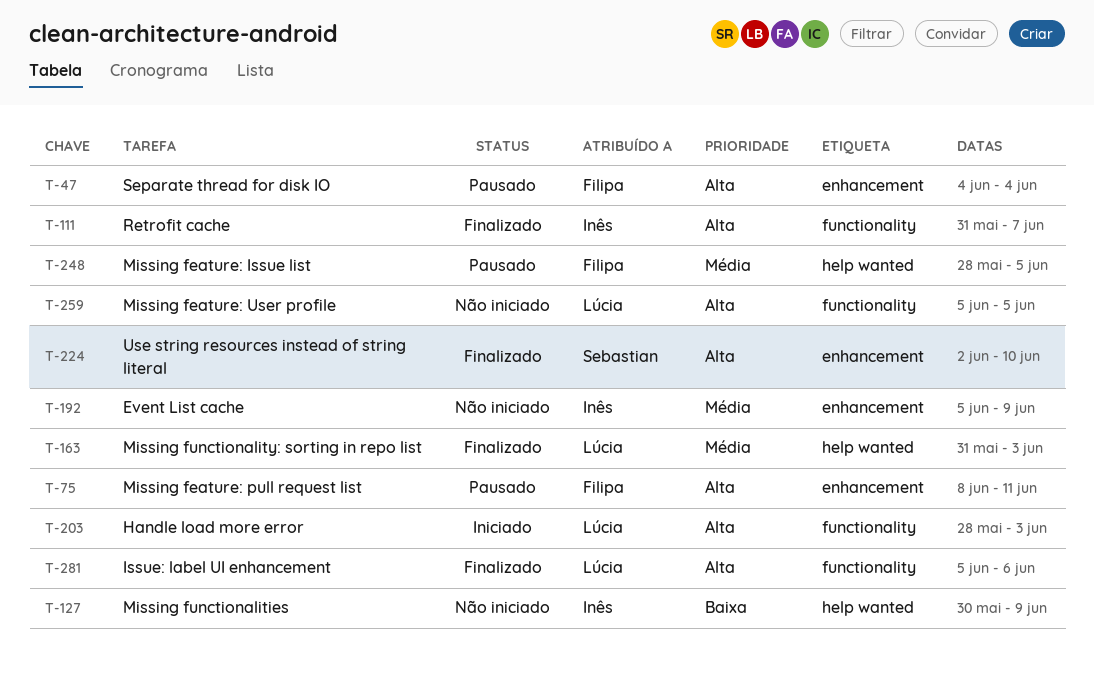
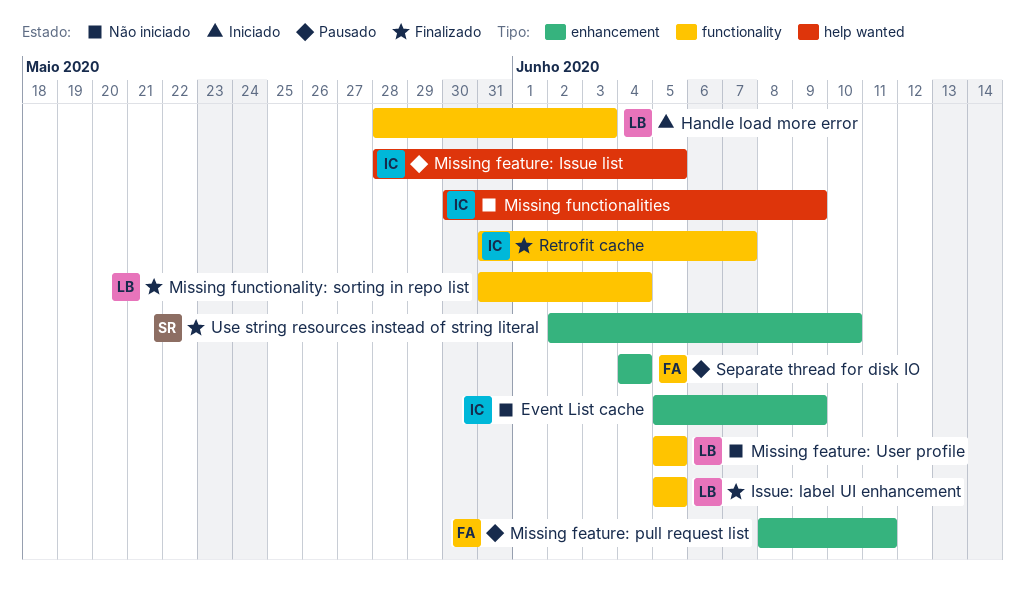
Issue: label UI enhancement, due: Jun 6 -> Jun 5
Missing feature: Issue list, owner: Filipa -> Inês
Missing functionality: sorting in repo list, label: help wanted -> functionality
Missing functionality: sorting in repo list, due: Jun 3 -> Jun 4

